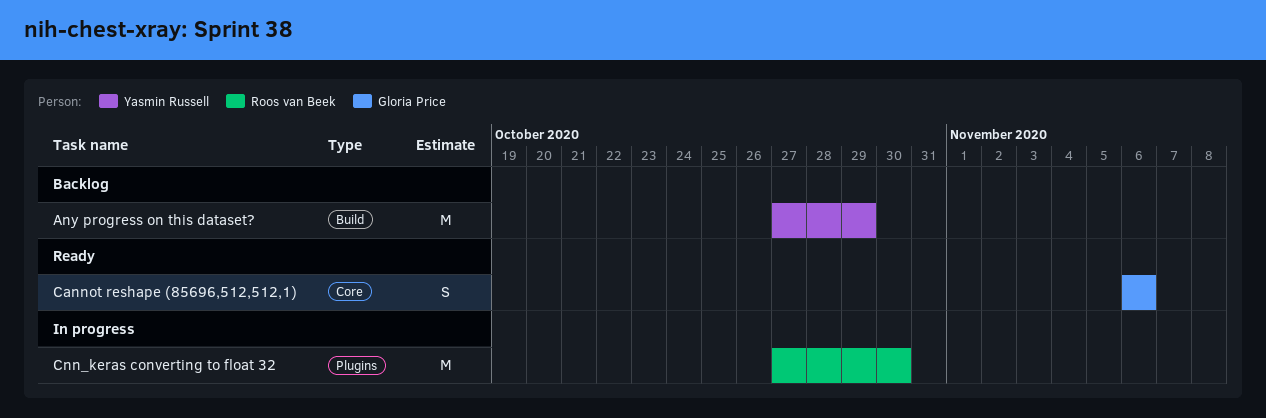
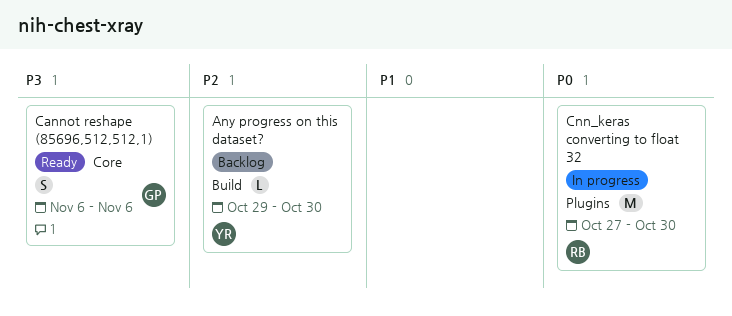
Any progress on this dataset?, estimate: M -> L
Any progress on this dataset?, start: Oct 27 -> Oct 29
Any progress on this dataset?, due: Oct 29 -> Oct 30

